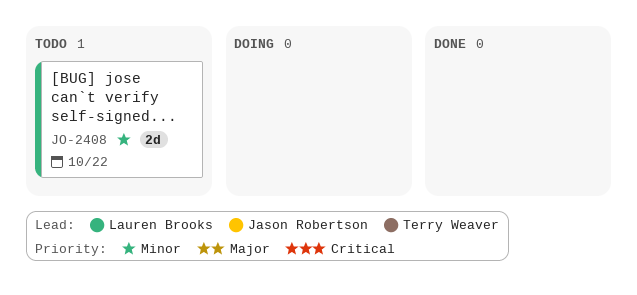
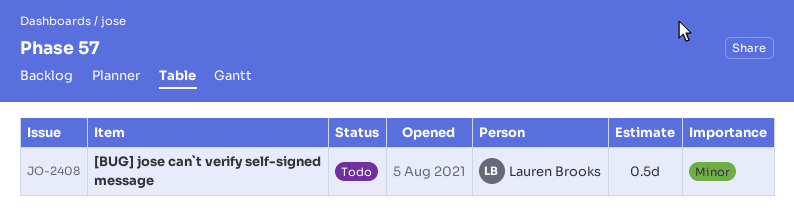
JO-2408, estimate: 2d -> 0.5d

